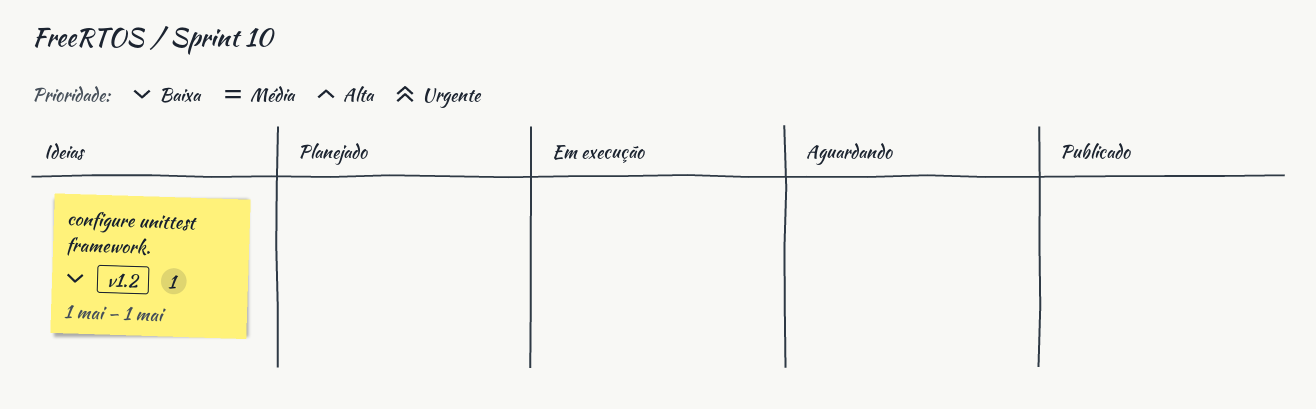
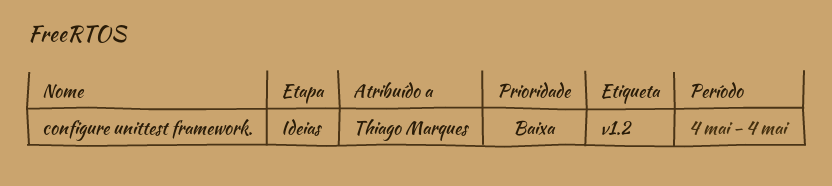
configure unittest framework., start: May 1 -> May 4
configure unittest framework., due: May 1 -> May 4

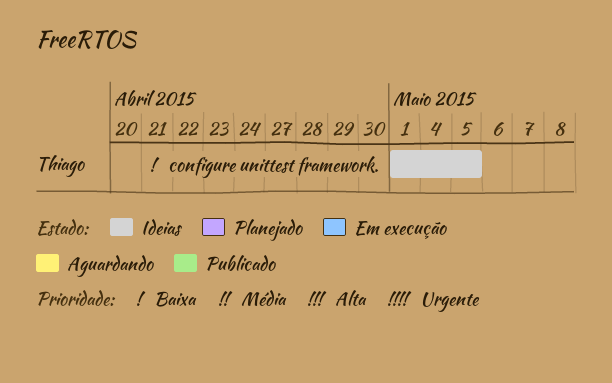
configure unittest framework., start: May 4 -> May 1
configure unittest framework., due: May 4 -> May 5

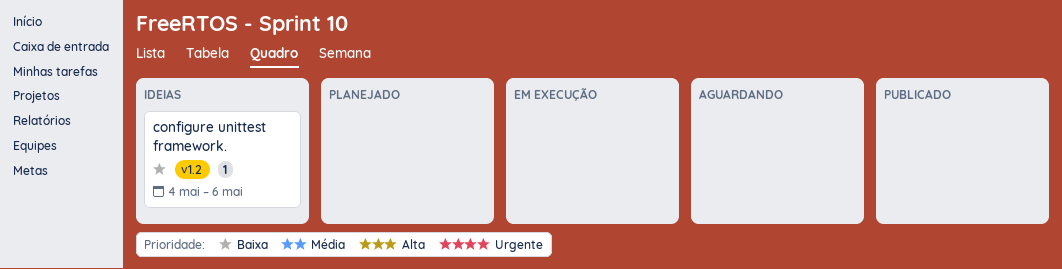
configure unittest framework., start: May 1 -> May 4
configure unittest framework., due: May 5 -> May 6

